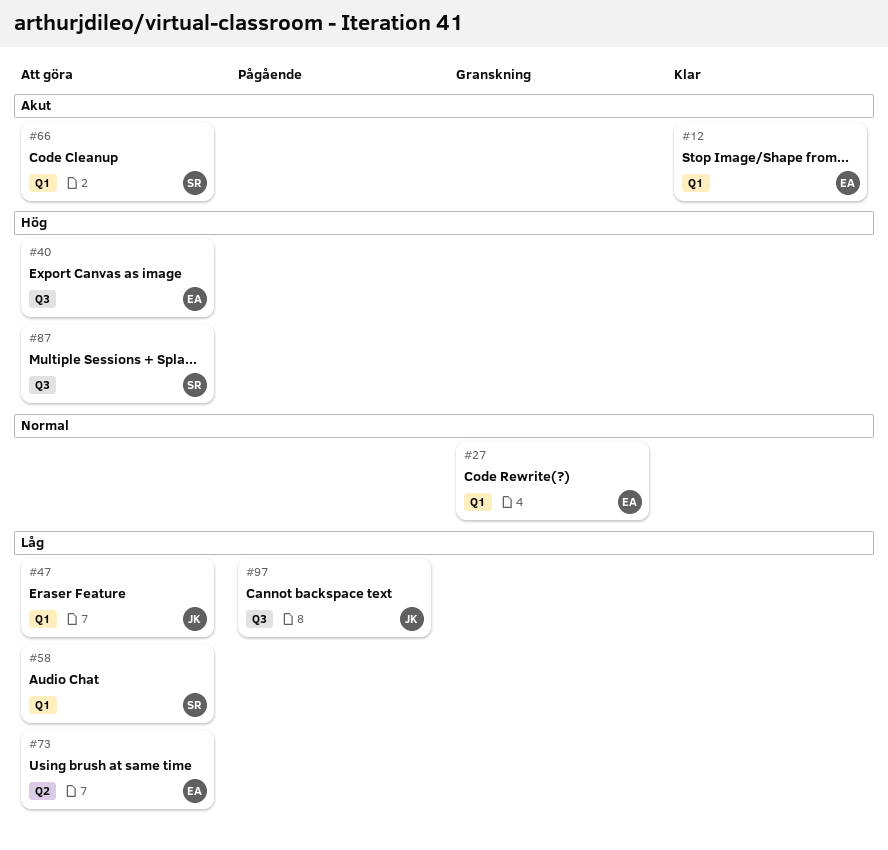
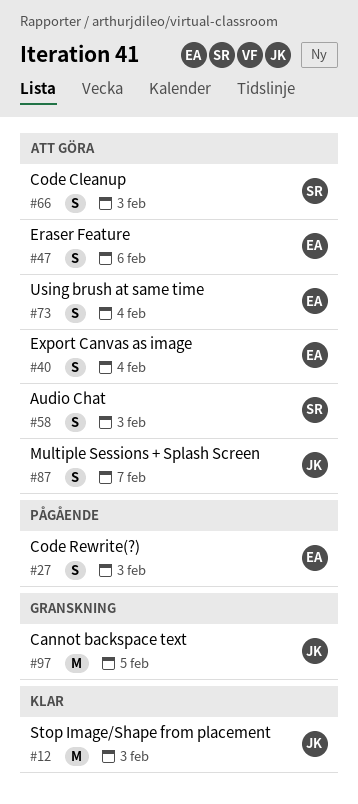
#12, owner: EA -> JK
#27, status: Granskning -> Pågående
#47, owner: JK -> EA
#87, owner: SR -> JK
#97, status: Pågående -> Granskning

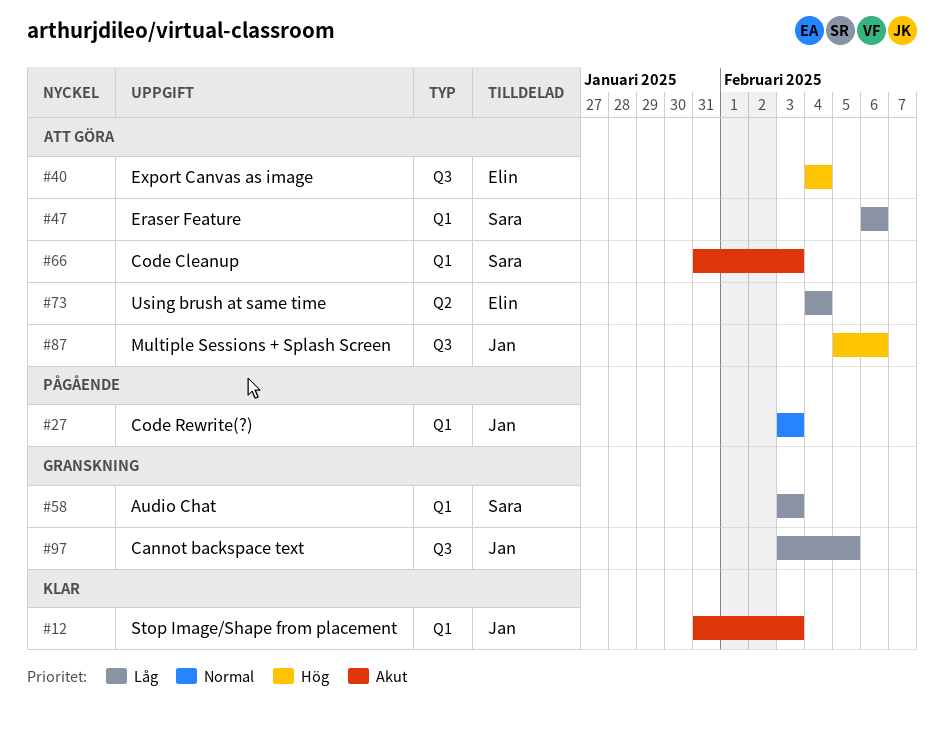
#27, owner: Elin -> Jan
#47, owner: Elin -> Sara
#58, status: Att göra -> Granskning
#87, due: Feb 7 -> Feb 6

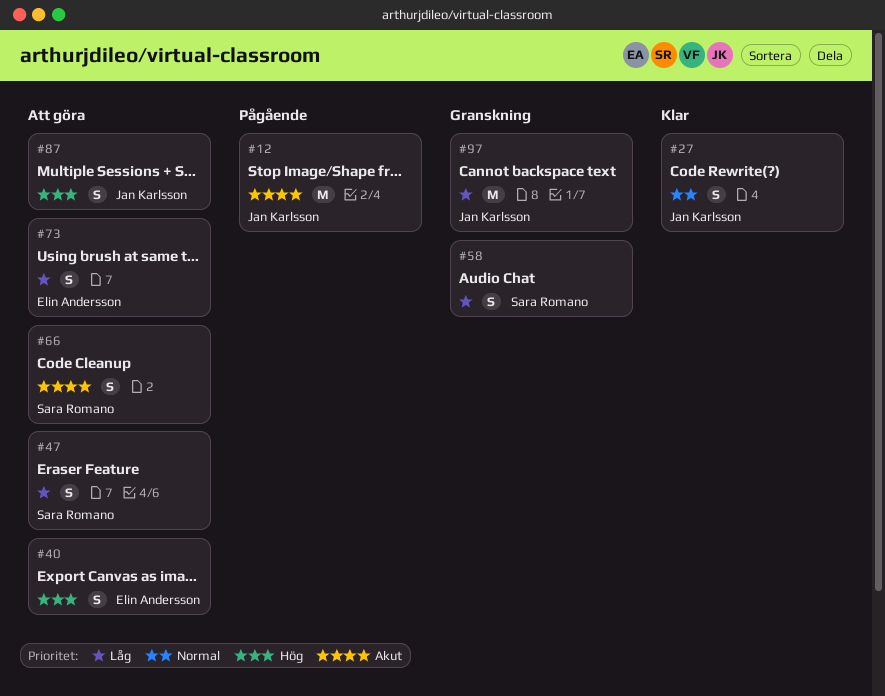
#12, status: Klar -> Pågående
#27, status: Pågående -> Klar

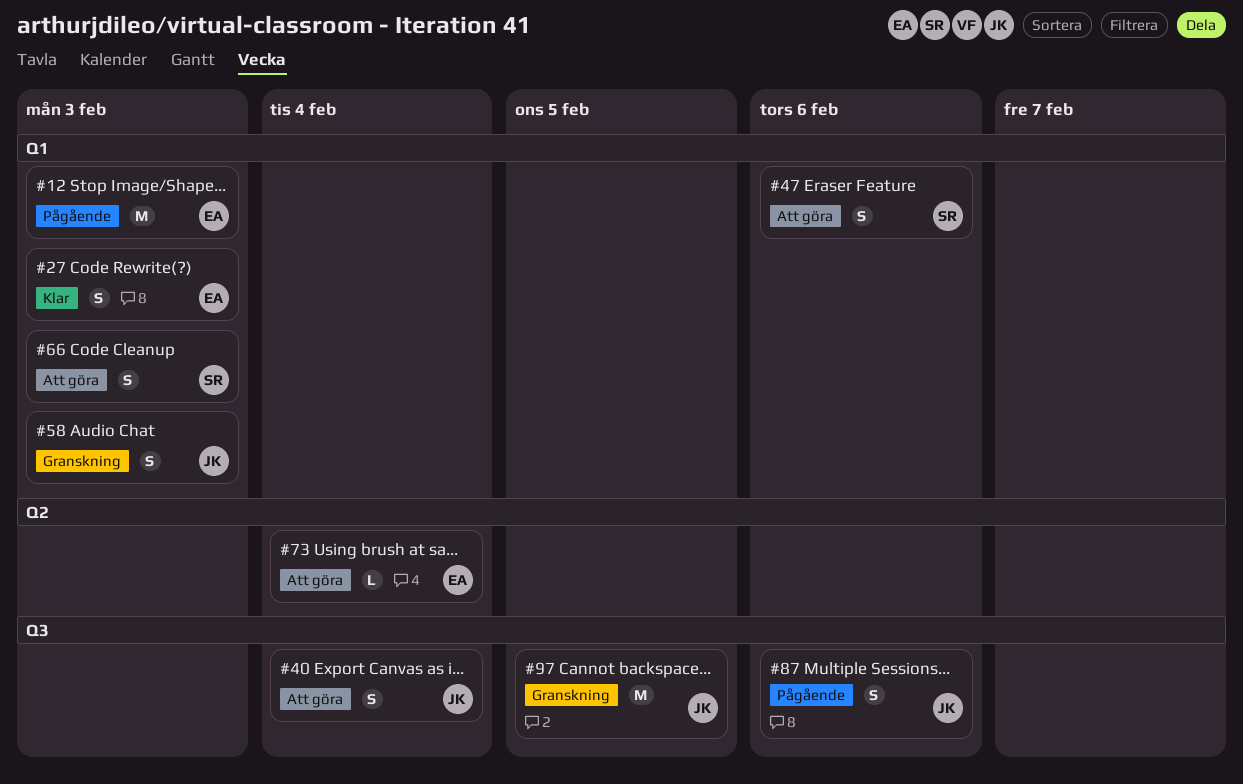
#12, owner: Jan Karlsson -> Elin Andersson
#27, owner: Jan Karlsson -> Elin Andersson
#40, owner: Elin Andersson -> Jan Karlsson
#58, owner: Sara Romano -> Jan Karlsson
#73, estimate: S -> L
#87, status: Att göra -> Pågående

